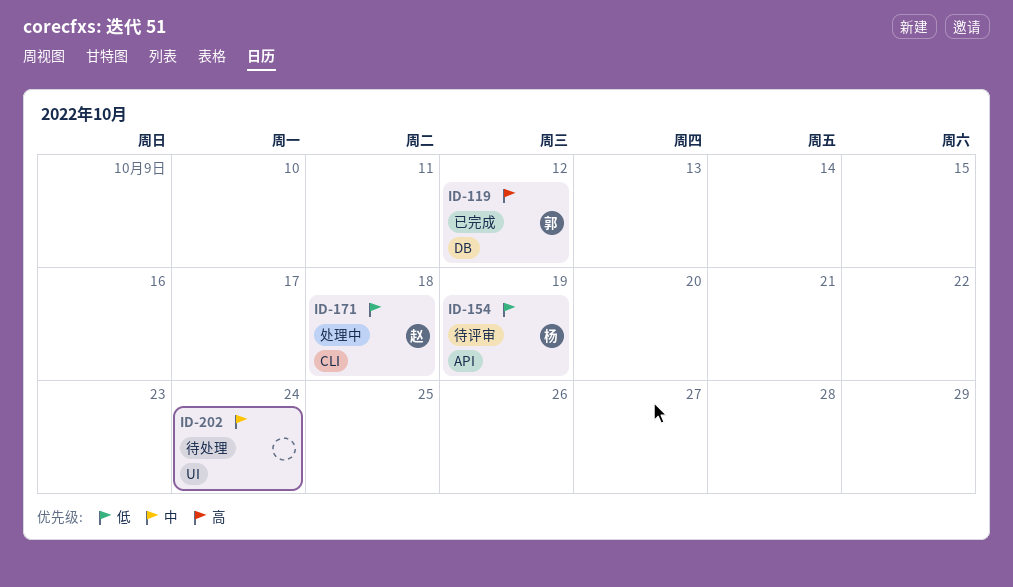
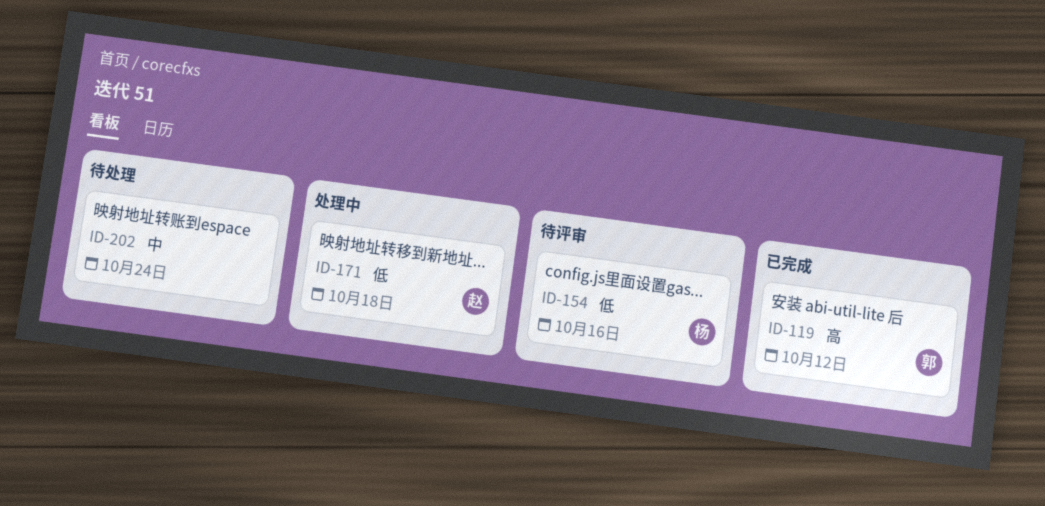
ID-154, due: Oct 19 -> Oct 16

